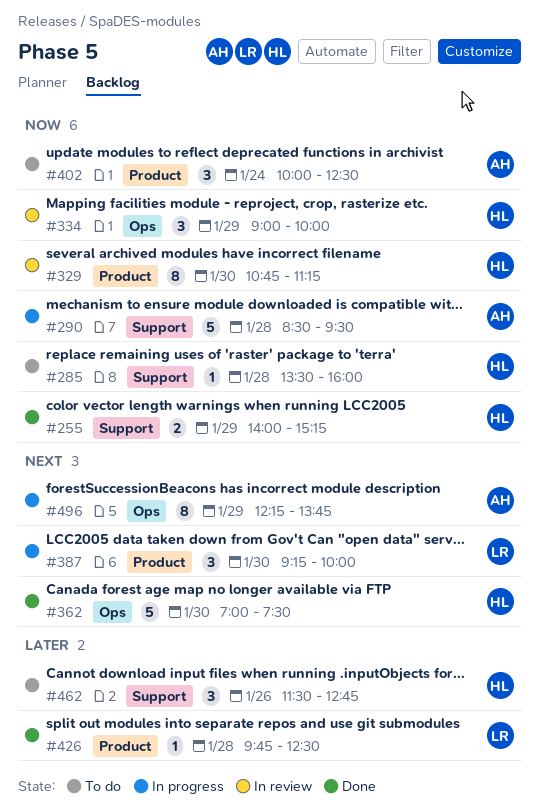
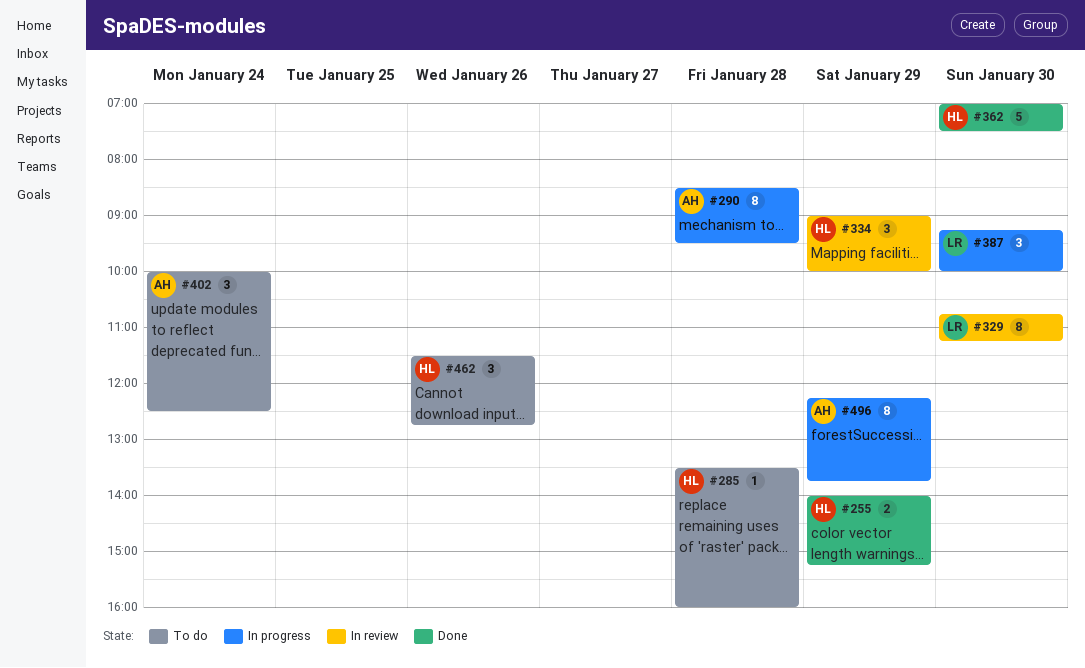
#290, estimate: 5 -> 8
#329, owner: HL -> LR
#426: present -> none

